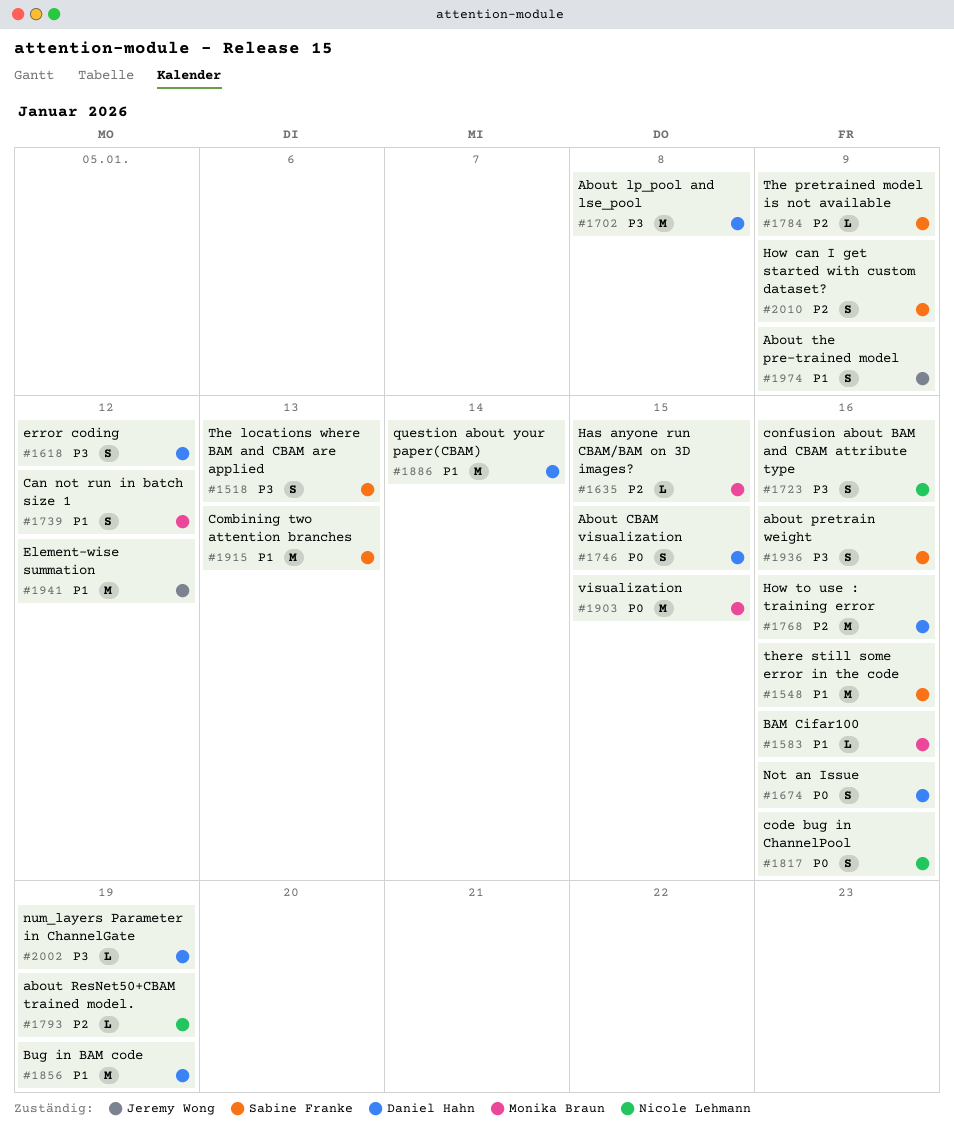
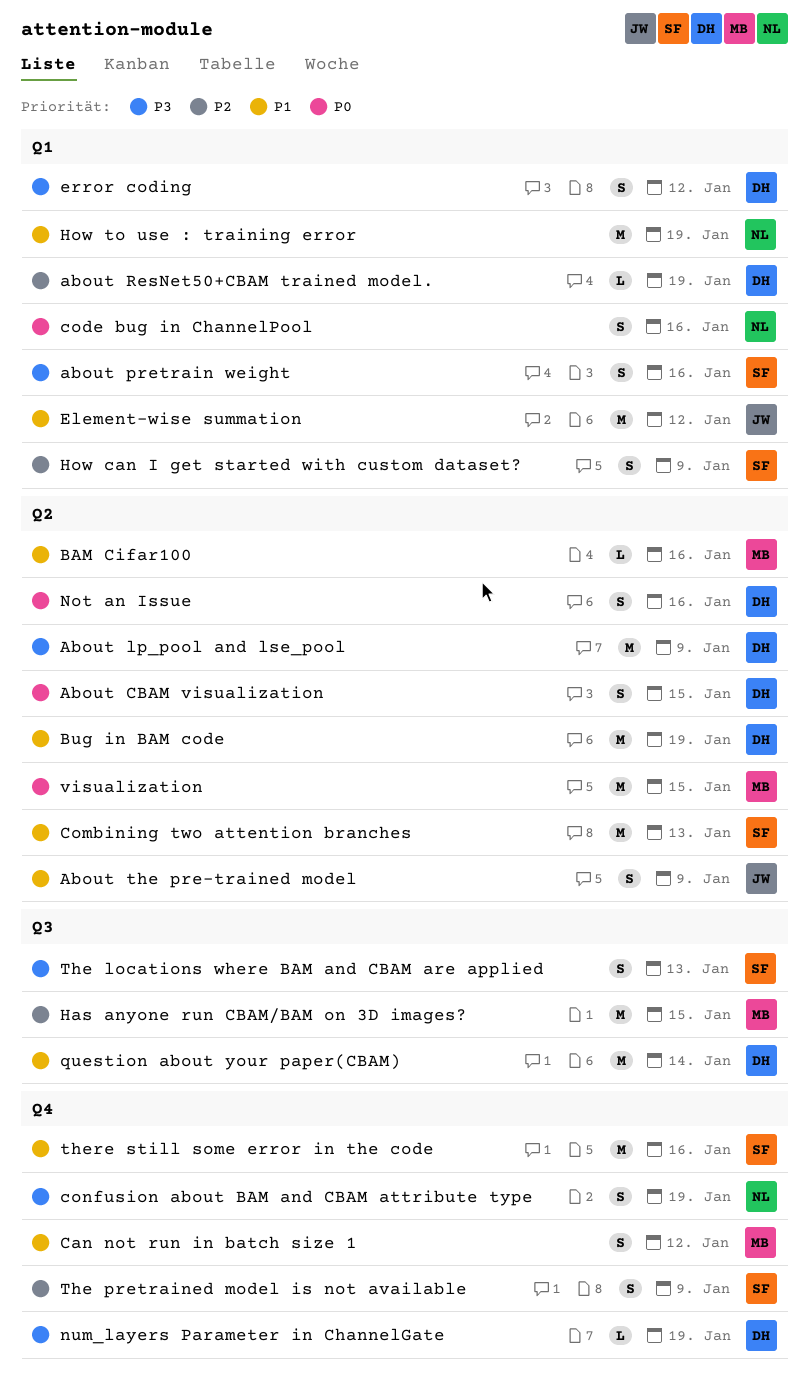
About lp_pool and lse_pool, due: Jan 8 -> Jan 9
about ResNet50+CBAM trained model., owner: Nicole Lehmann -> Daniel Hahn
confusion about BAM and CBAM attribute type, due: Jan 16 -> Jan 19
Has anyone run CBAM/BAM on 3D images?, estimate: L -> M
How to use : training error, owner: Daniel Hahn -> Nicole Lehmann
How to use : training error, priority: P2 -> P1
How to use : training error, due: Jan 16 -> Jan 19
The pretrained model is not available, estimate: L -> S

